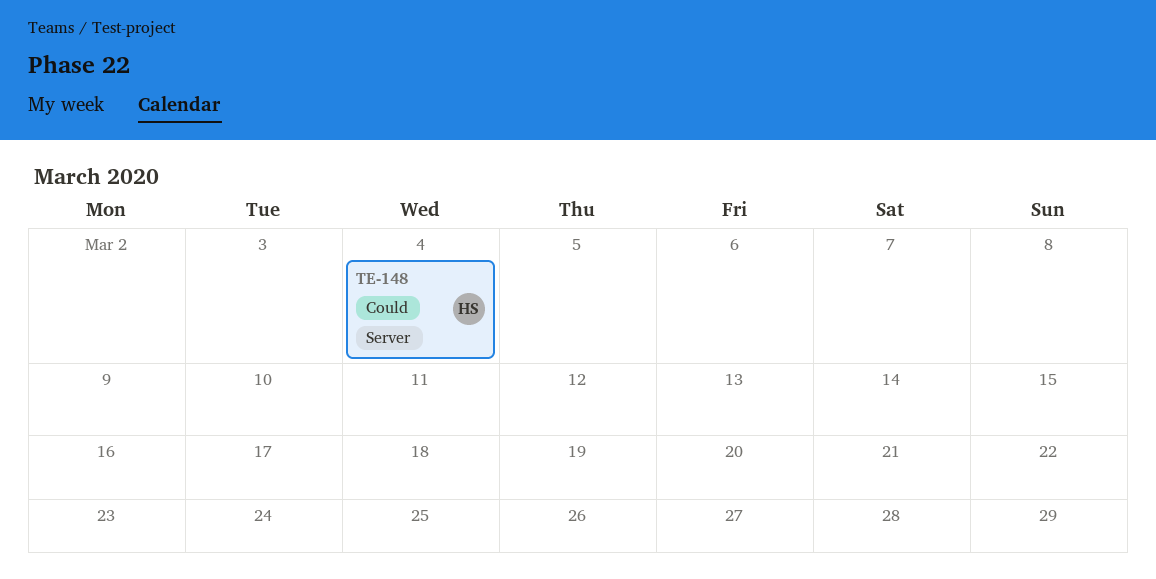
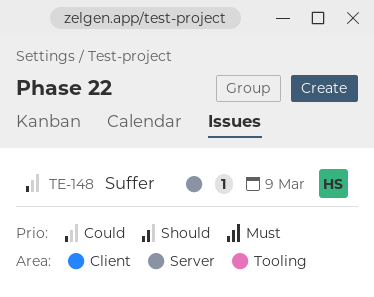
TE-148, due: Mar 4 -> Mar 9

